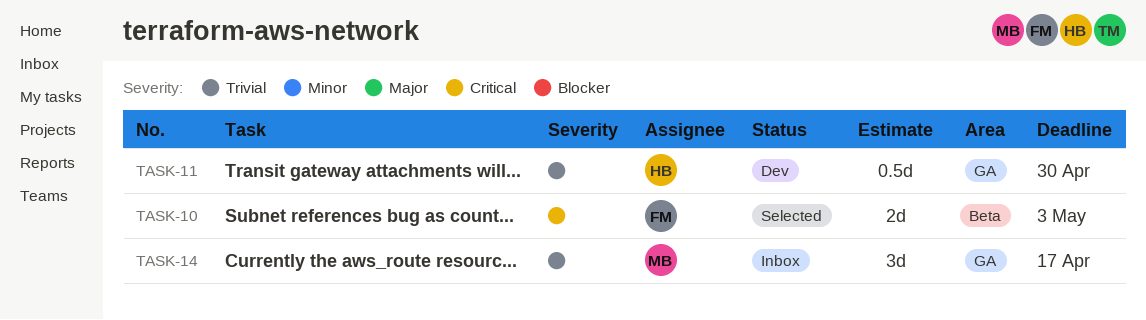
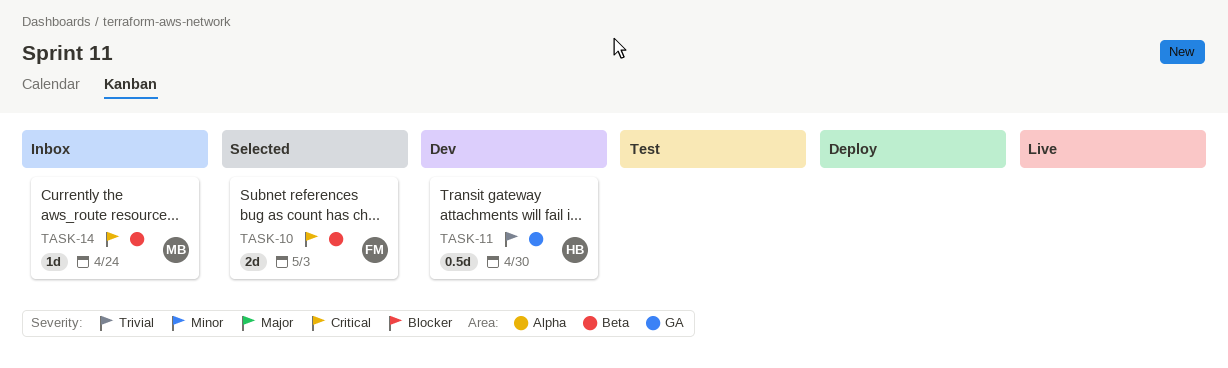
TASK-14, priority: Trivial -> Critical
TASK-14, label: GA -> Beta
TASK-14, estimate: 3d -> 1d
TASK-14, due: Apr 17 -> Apr 24

